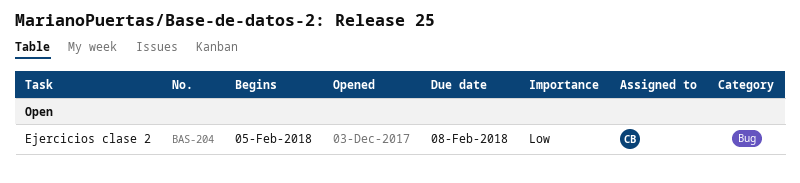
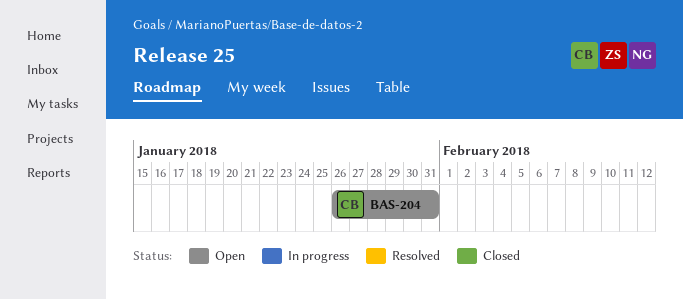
BAS-204, start: Feb 5 -> Jan 26
BAS-204, due: Feb 8 -> Jan 31

